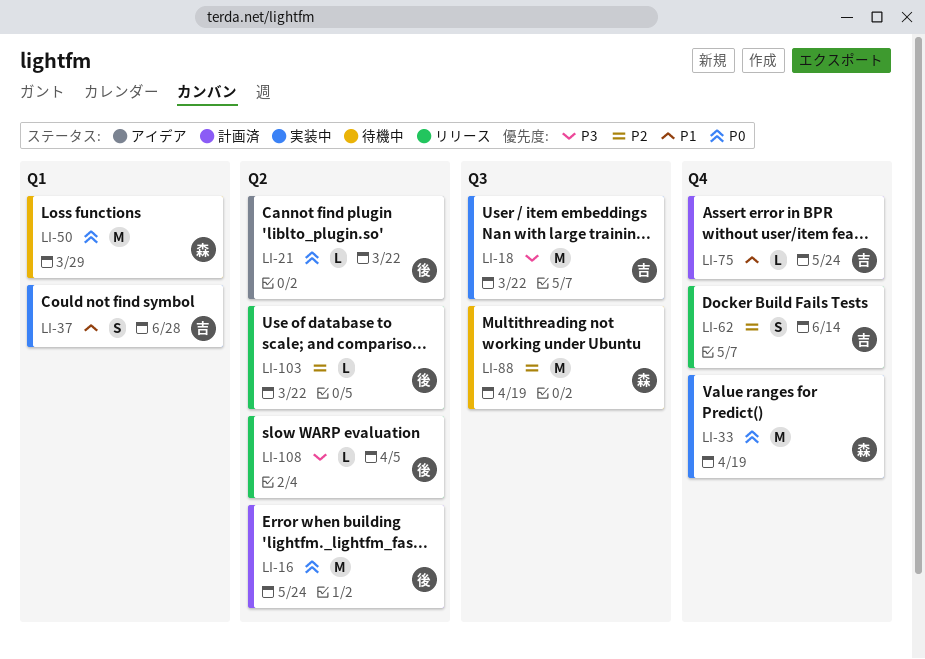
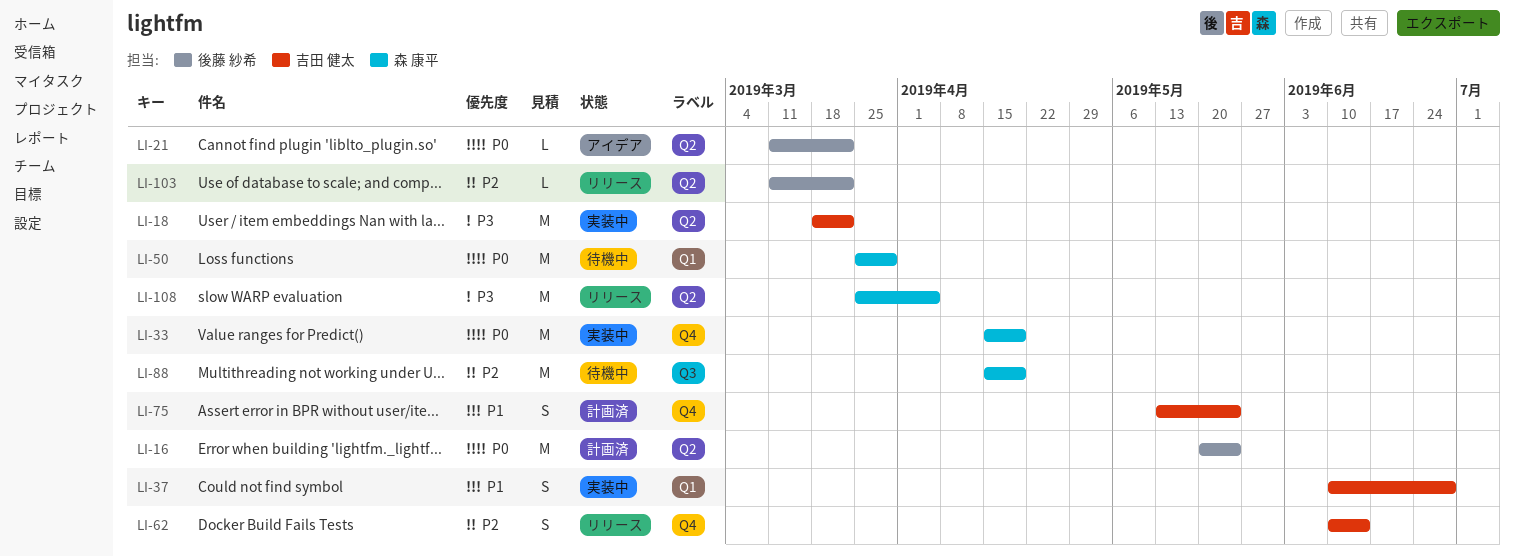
LI-18, label: Q3 -> Q2
LI-75, estimate: L -> S
LI-108, owner: 後藤 紗希 -> 森 康平
LI-108, estimate: L -> M

